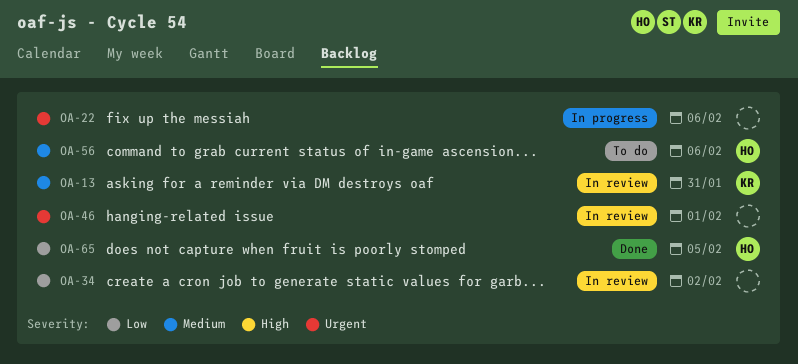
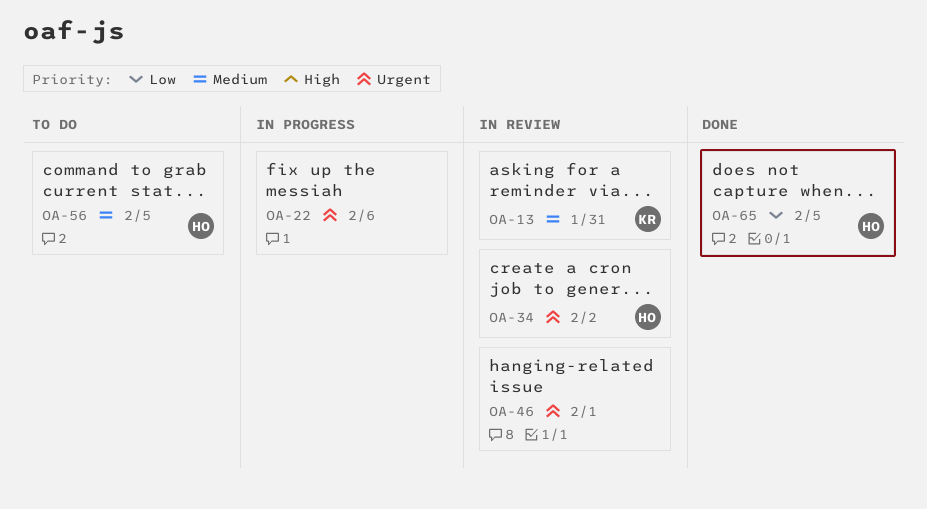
OA-34, owner: none -> HO
OA-34, priority: Low -> Urgent
OA-56, due: Feb 6 -> Feb 5

